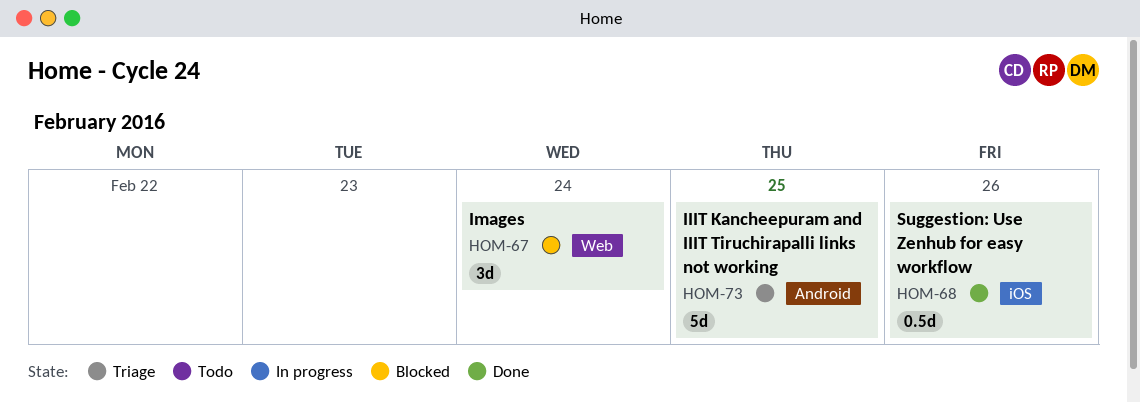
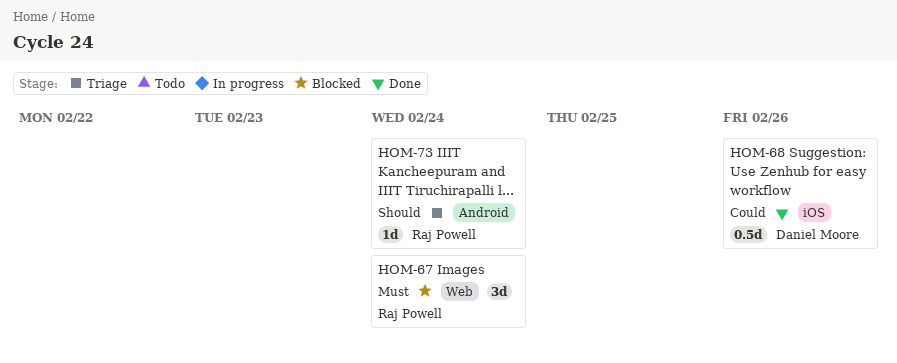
HOM-73, estimate: 5d -> 1d
HOM-73, due: Feb 25 -> Feb 24

